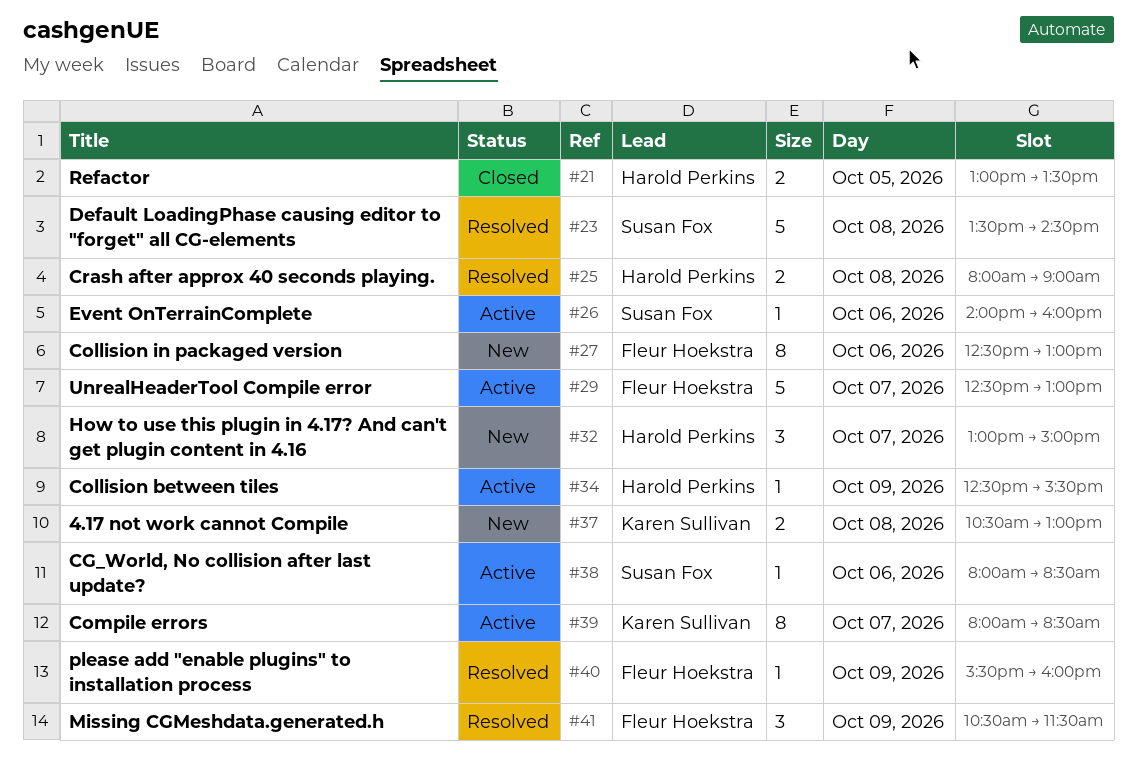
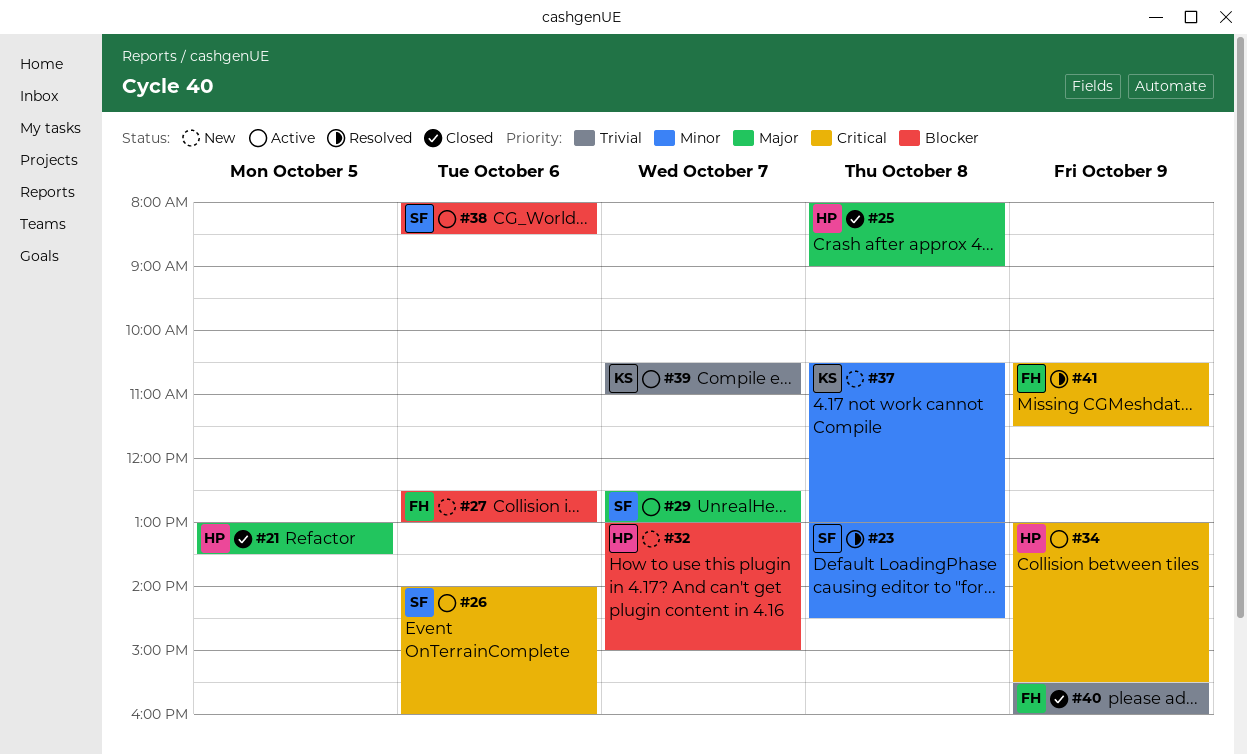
#23, begins: 13:30 -> 13:00
#25, status: Resolved -> Closed
#29, owner: Fleur Hoekstra -> Susan Fox
#34, begins: 12:30 -> 13:00
#39, begins: 08:00 -> 10:30
#39, ends: 08:30 -> 11:00
#40, status: Resolved -> Closed

